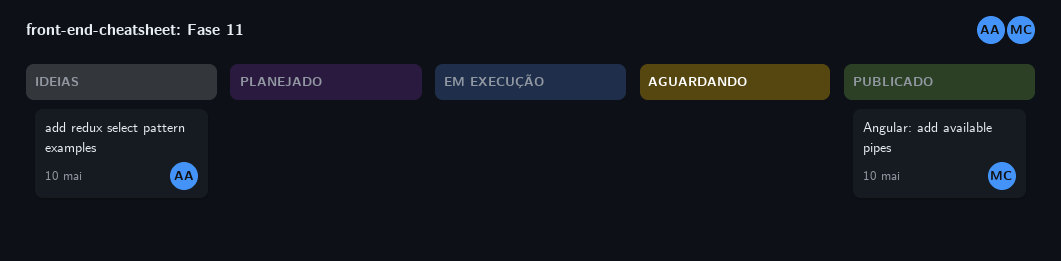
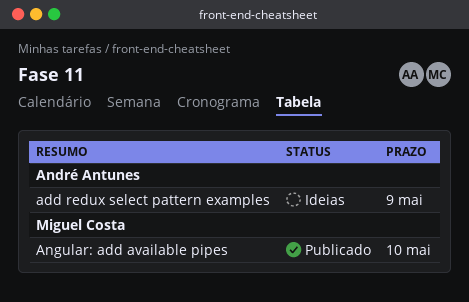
add redux select pattern examples, due: May 10 -> May 9

